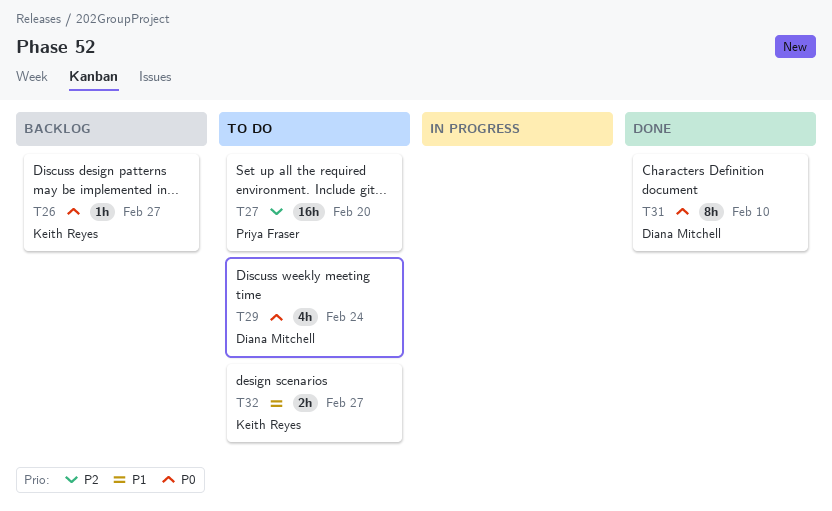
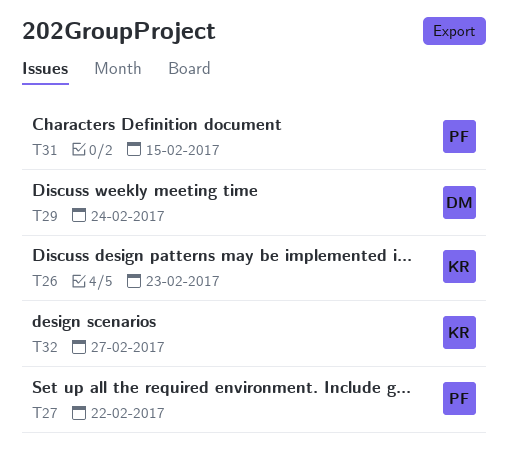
T26, due: Feb 27 -> Feb 23
T27, due: Feb 20 -> Feb 22
T31, owner: Diana Mitchell -> Priya Fraser
T31, due: Feb 10 -> Feb 15

